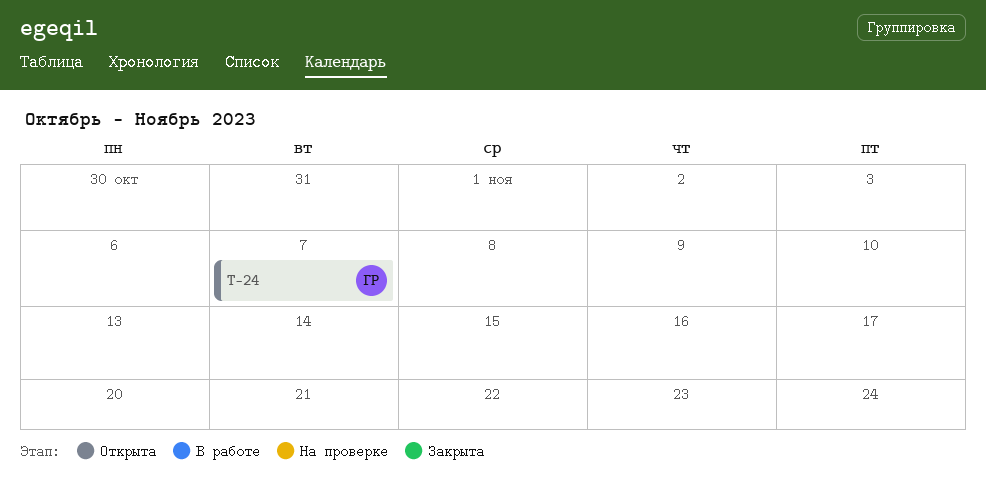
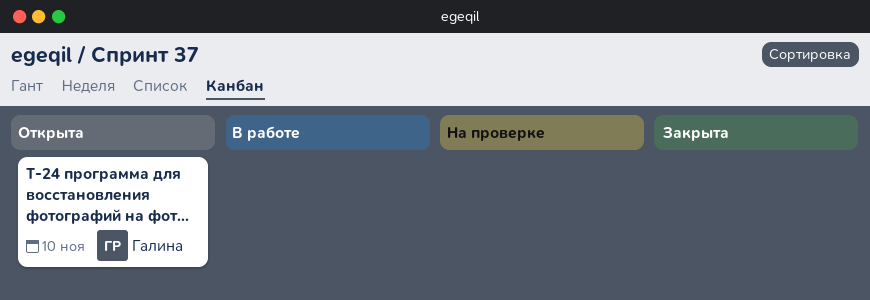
T-24, due: Nov 7 -> Nov 10

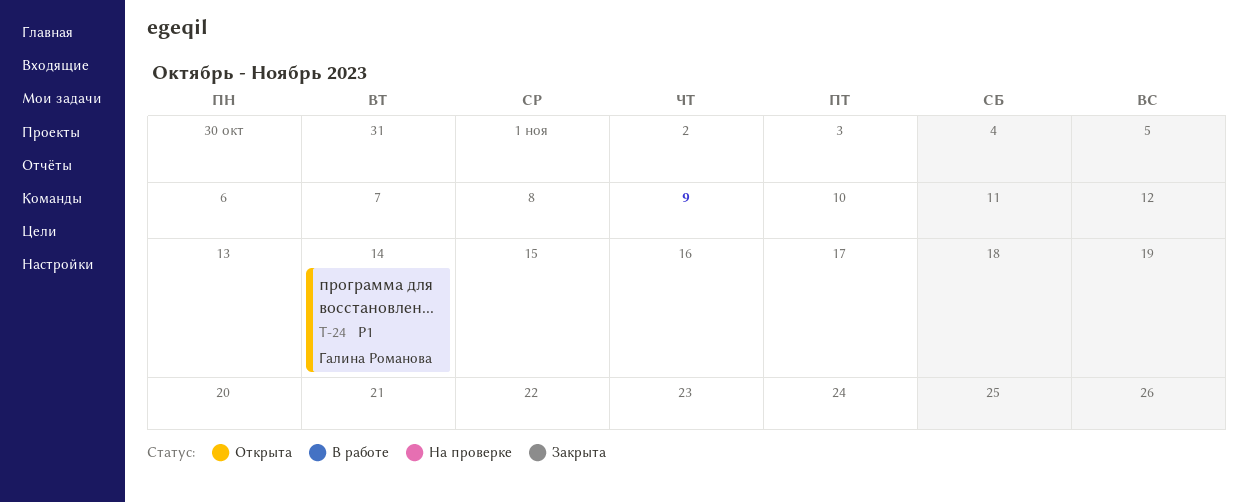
T-24, due: Nov 10 -> Nov 14

